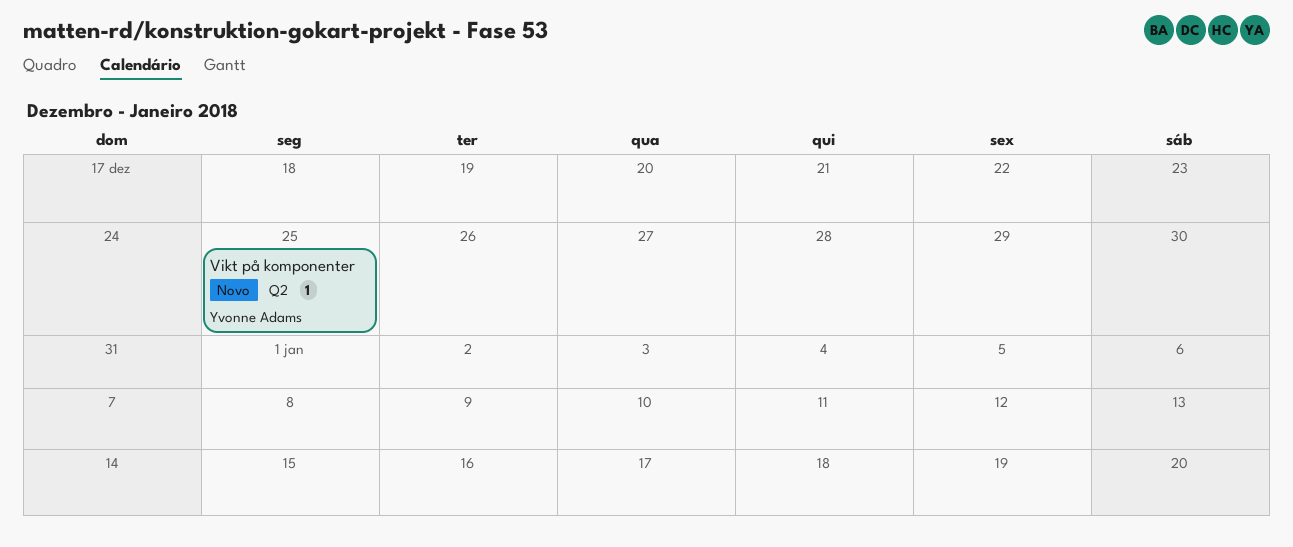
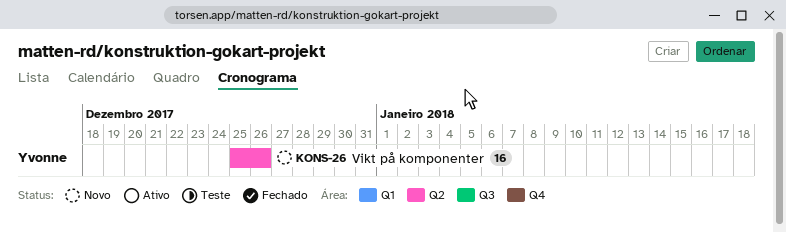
Vikt på komponenter, estimate: 1 -> 16
Vikt på komponenter, due: Dec 25 -> Dec 26

